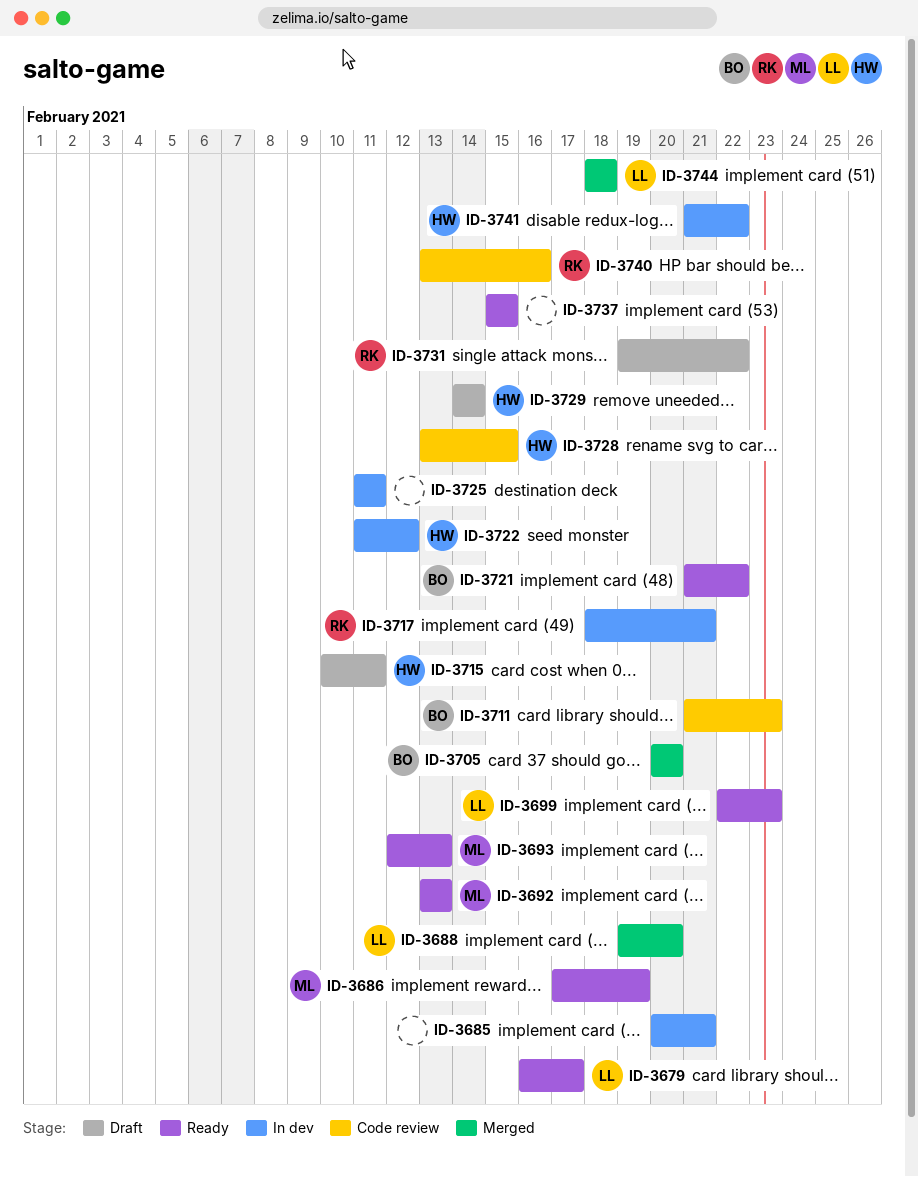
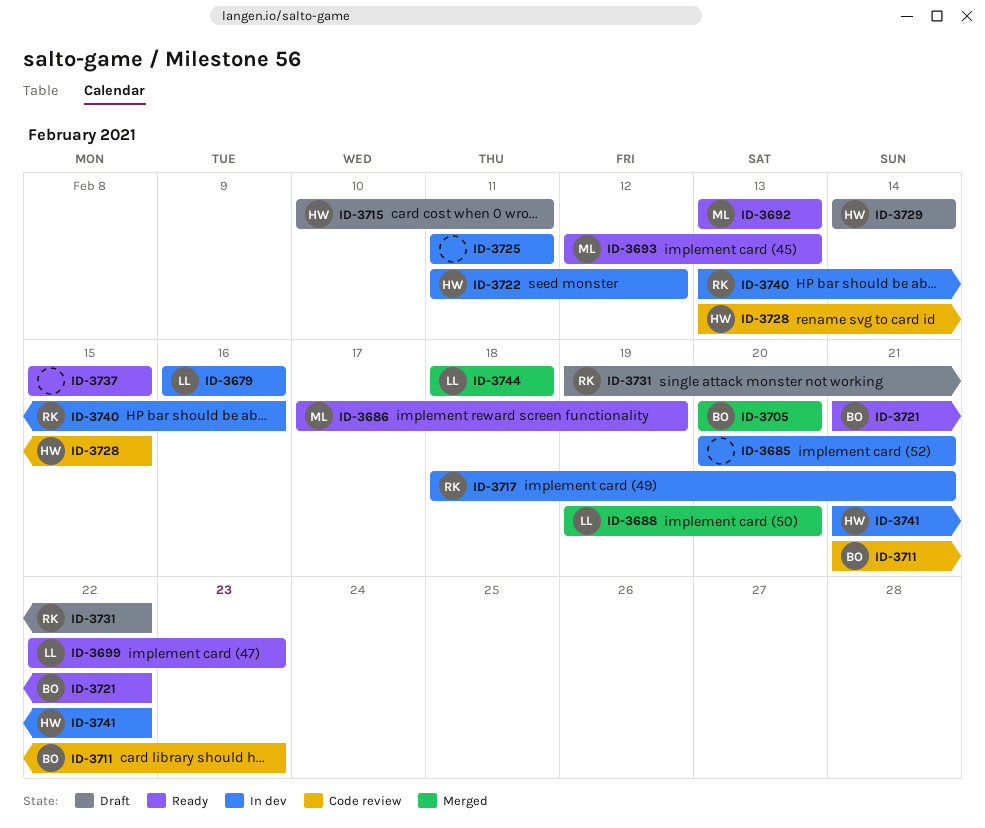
ID-3679, status: Ready -> In dev
ID-3679, due: Feb 17 -> Feb 16
ID-3740, status: Code review -> In dev

